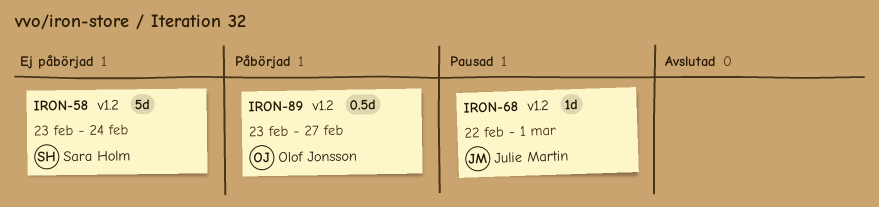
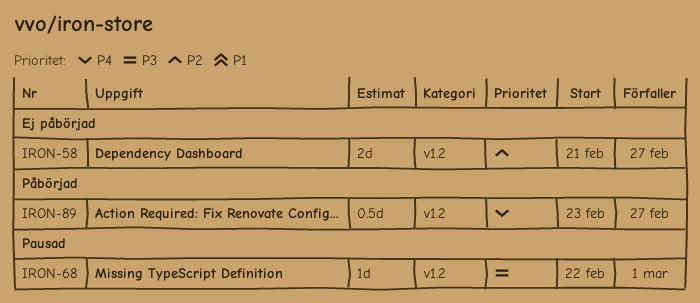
IRON-58, estimate: 5d -> 2d
IRON-58, start: Feb 23 -> Feb 21
IRON-58, due: Feb 24 -> Feb 27

